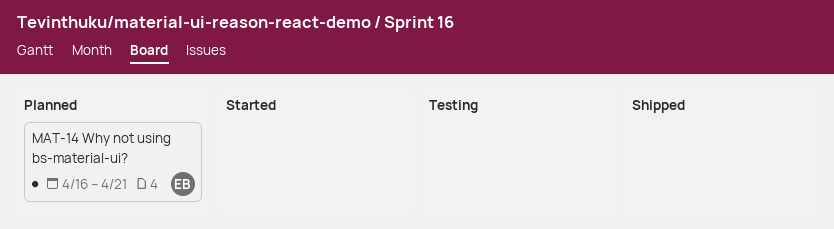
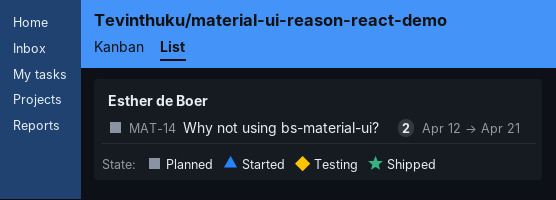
MAT-14, estimate: 1 -> 2
MAT-14, start: Apr 16 -> Apr 12

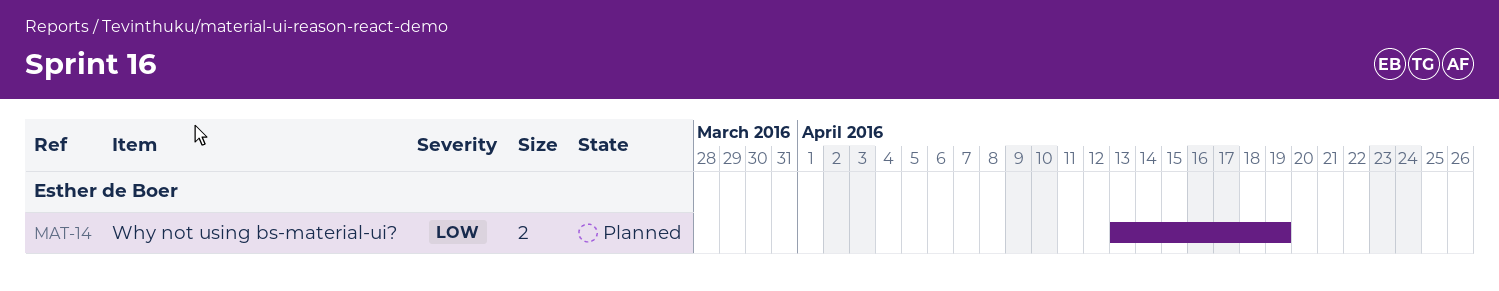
MAT-14, start: Apr 12 -> Apr 13
MAT-14, due: Apr 21 -> Apr 19

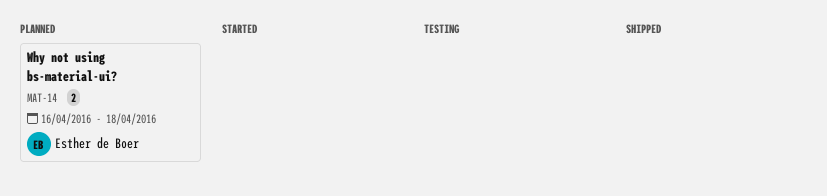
MAT-14, start: Apr 13 -> Apr 16
MAT-14, due: Apr 19 -> Apr 18

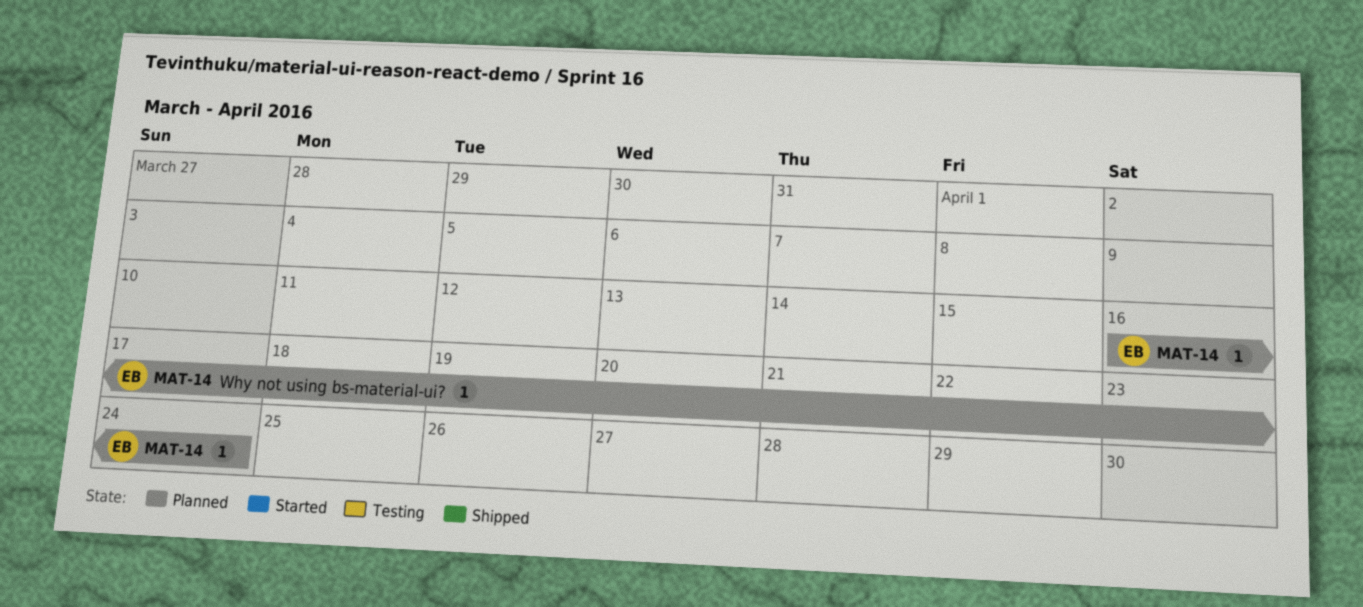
MAT-14, estimate: 2 -> 1
MAT-14, due: Apr 18 -> Apr 24

